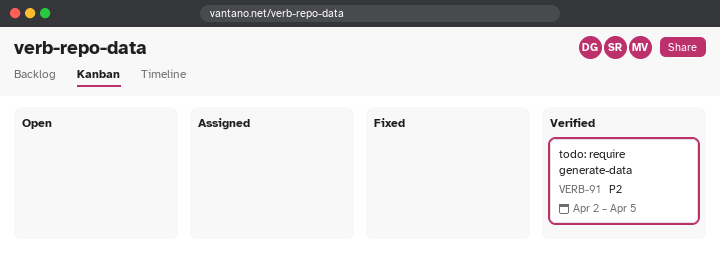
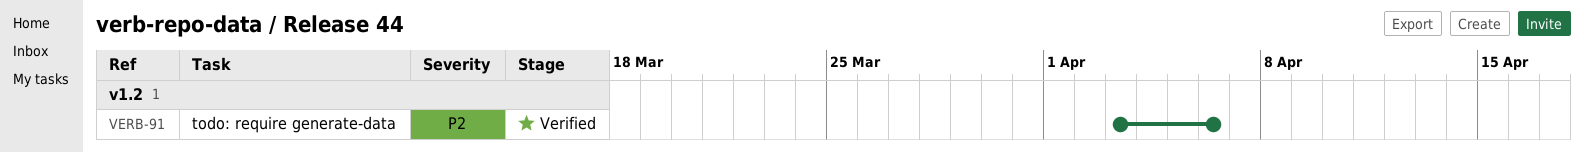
VERB-91, start: Apr 2 -> Apr 3
VERB-91, due: Apr 5 -> Apr 6

